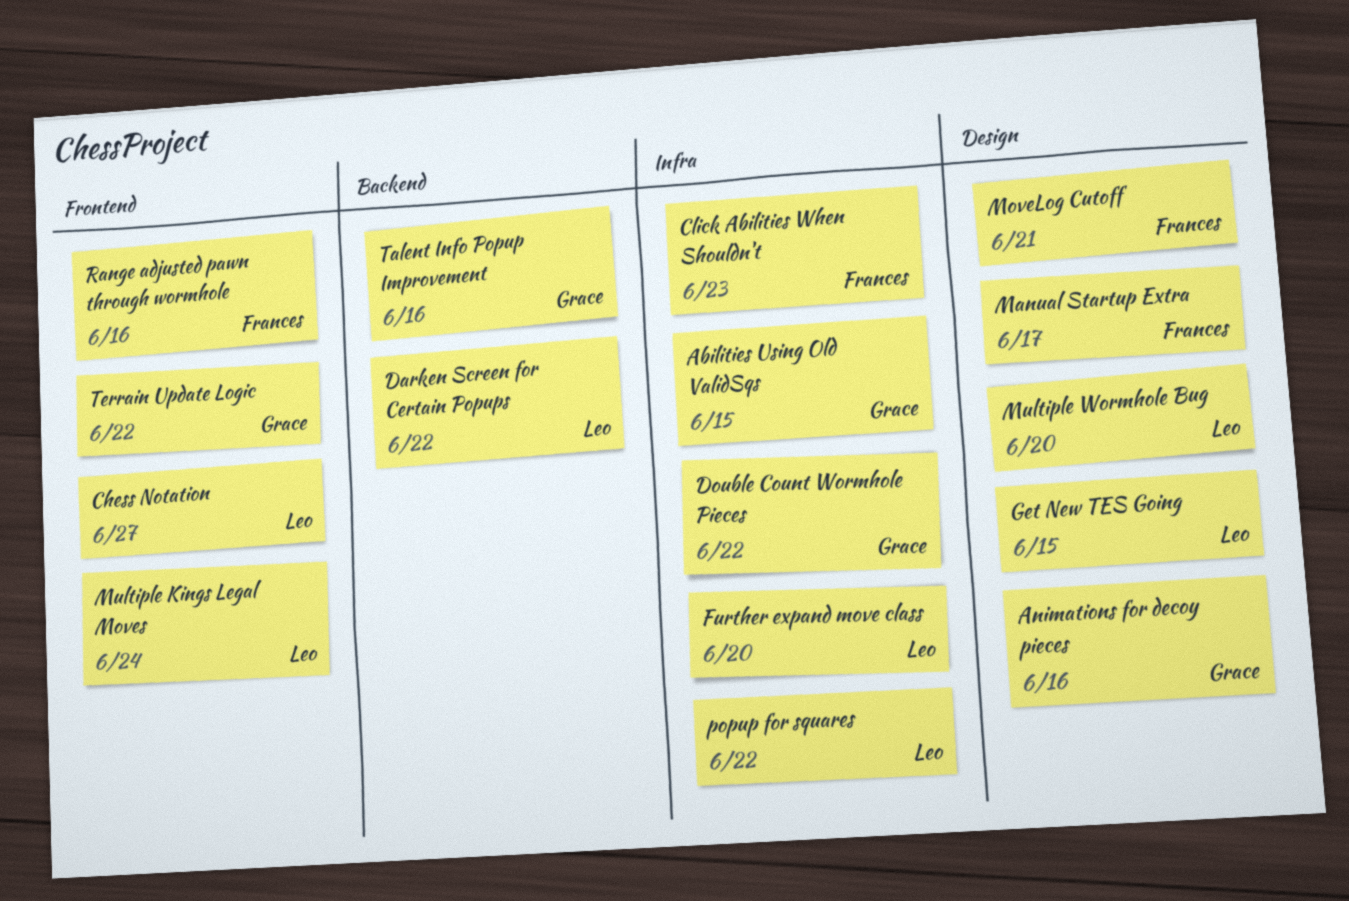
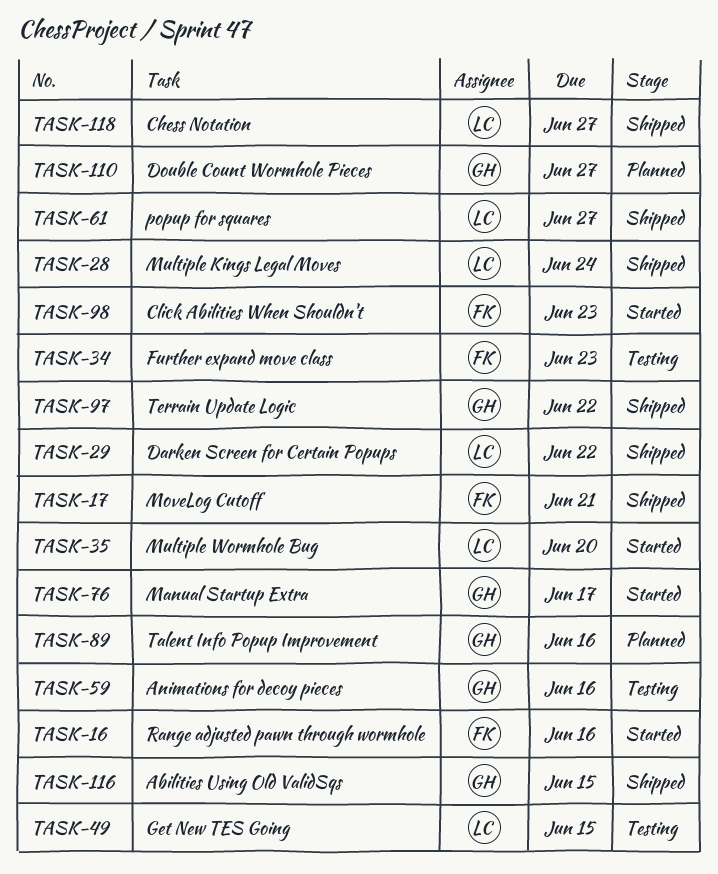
Double Count Wormhole Pieces, due: Jun 22 -> Jun 27
Further expand move class, owner: Leo -> Frances
Further expand move class, due: Jun 20 -> Jun 23
Manual Startup Extra, owner: Frances -> Grace
popup for squares, due: Jun 22 -> Jun 27

